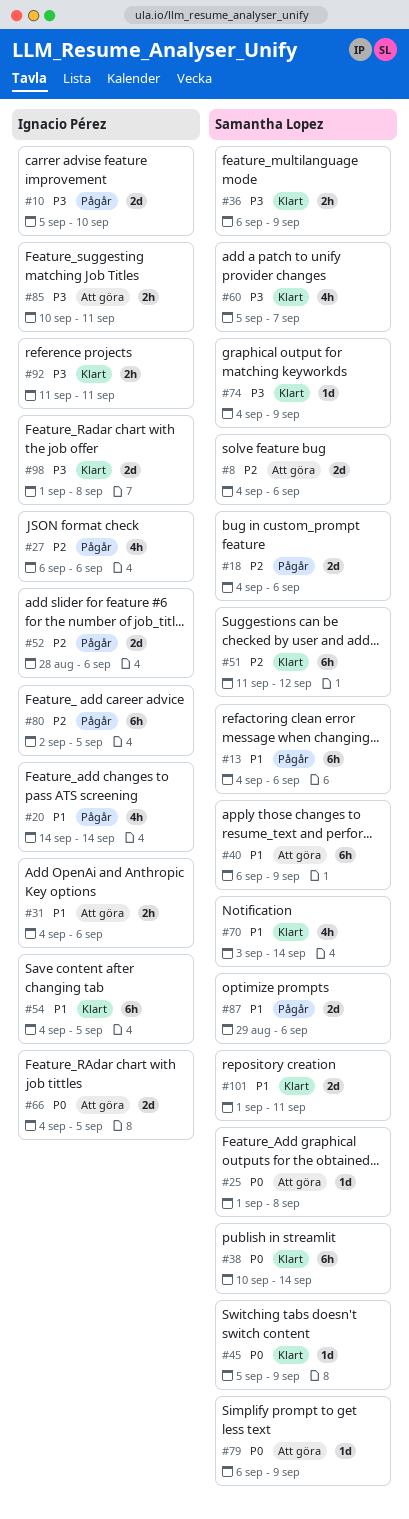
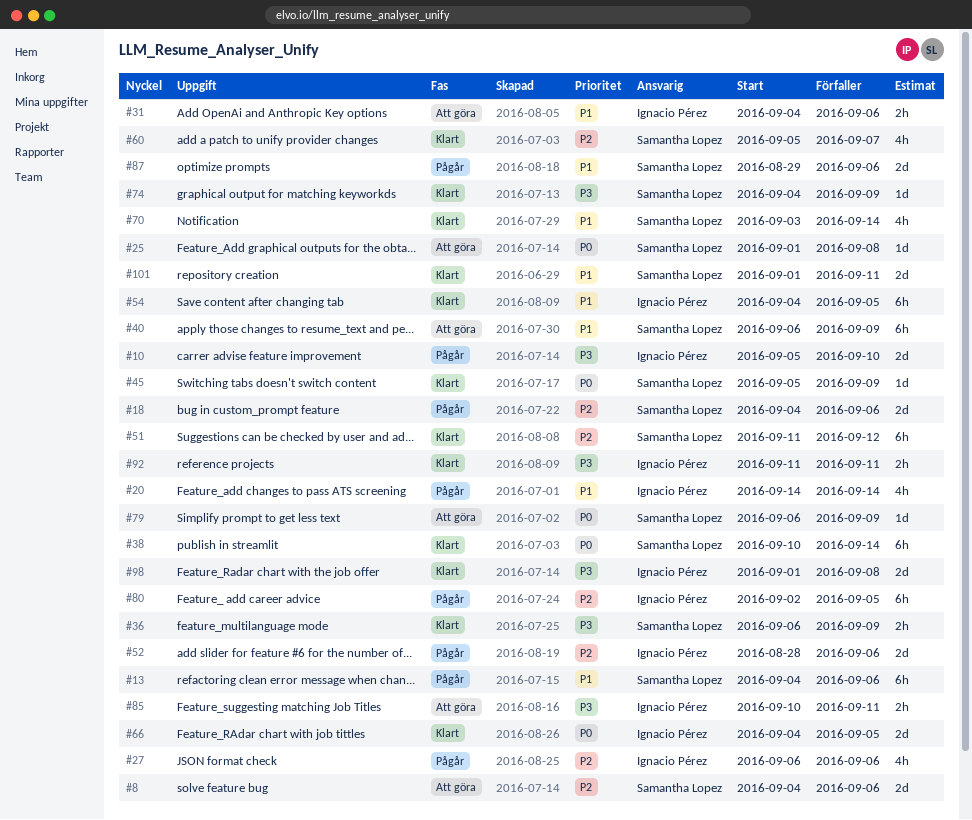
#60, priority: P3 -> P2
#66, status: Att göra -> Klart

